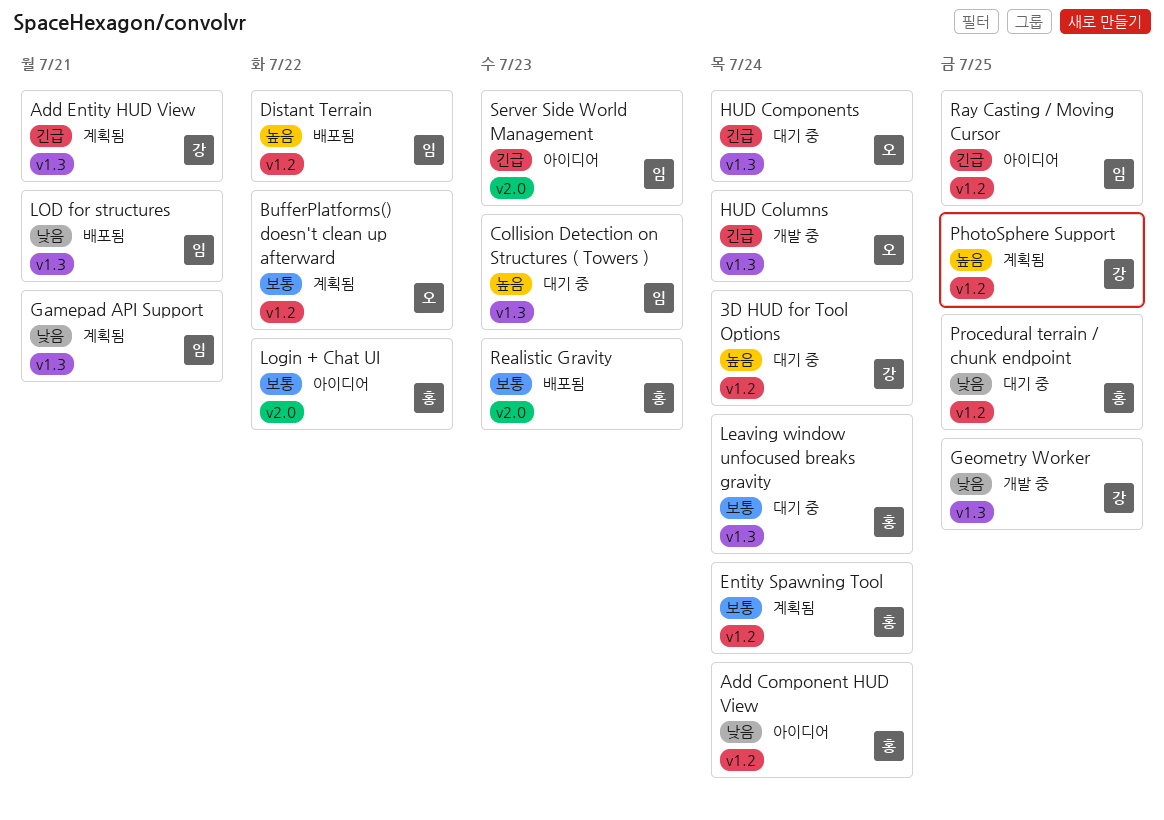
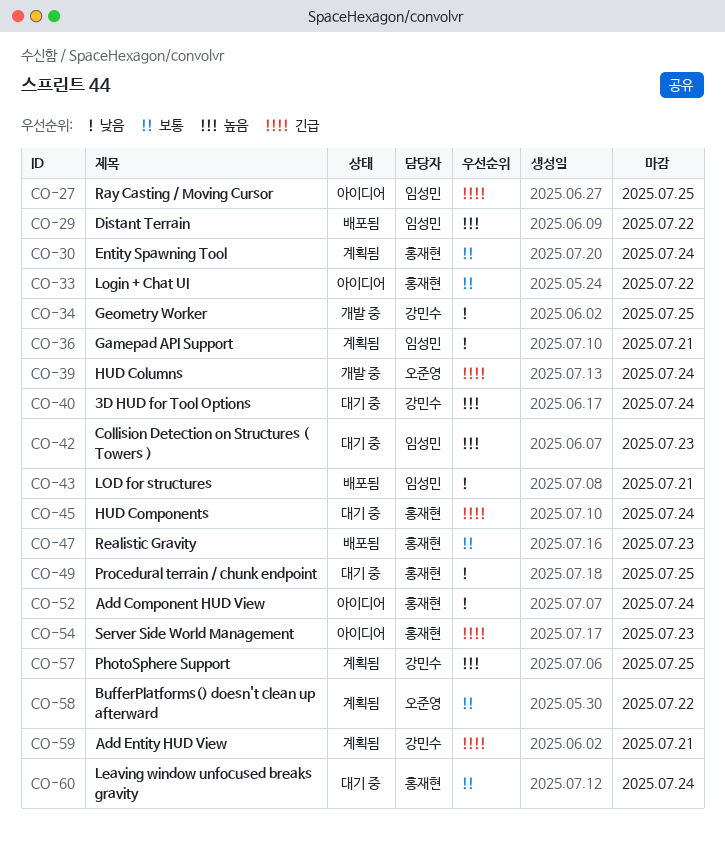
HUD Components, owner: 오준영 -> 홍재현
Server Side World Management, owner: 임성민 -> 홍재현

